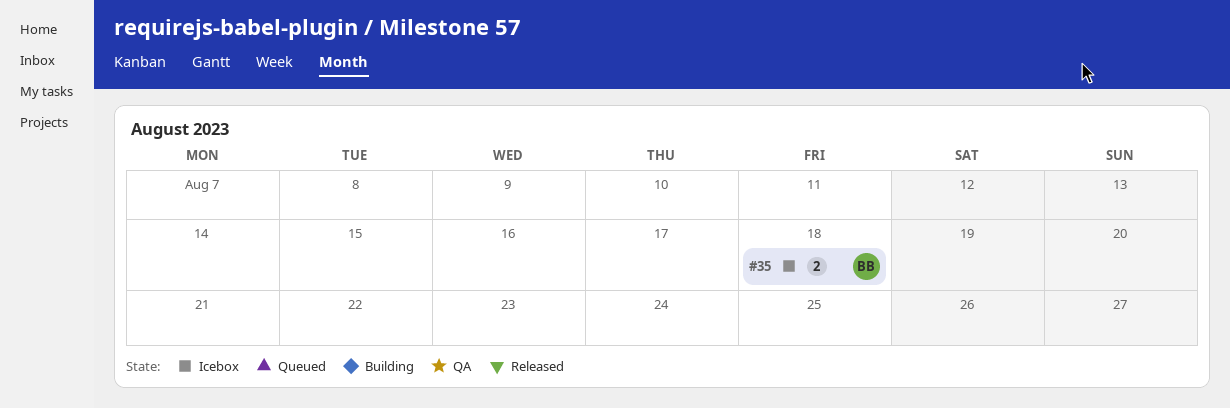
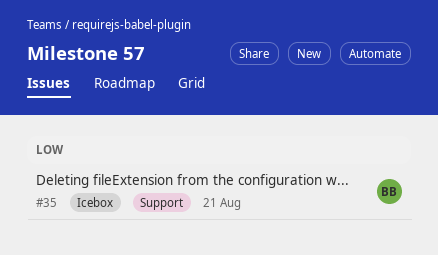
#35, due: Aug 18 -> Aug 21

